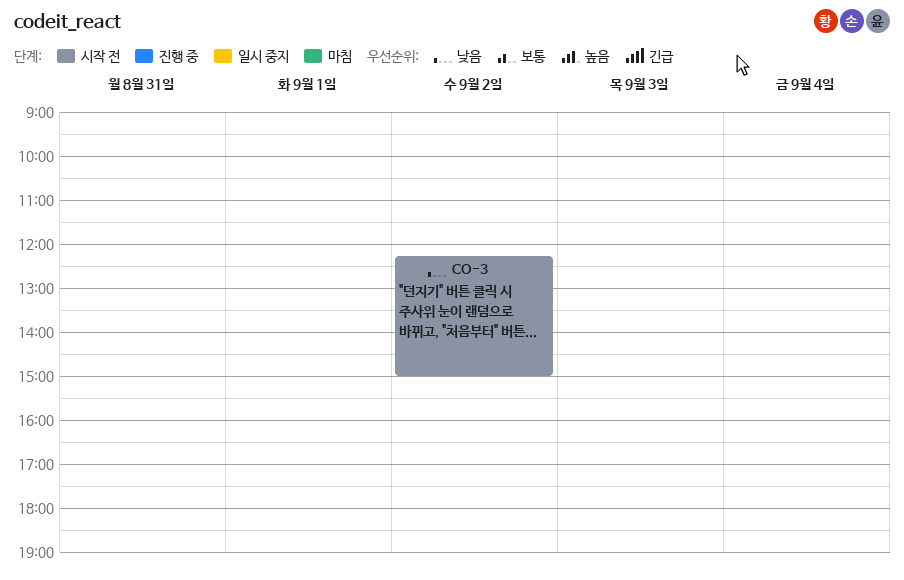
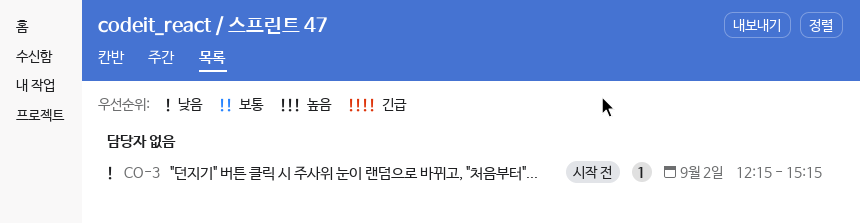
CO-3, ends: 15:00 -> 15:15

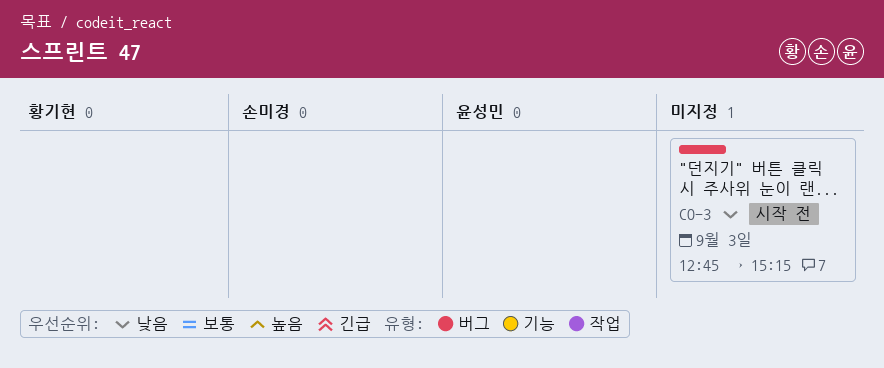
CO-3, day: Sep 2 -> Sep 3
CO-3, begins: 12:15 -> 12:45

